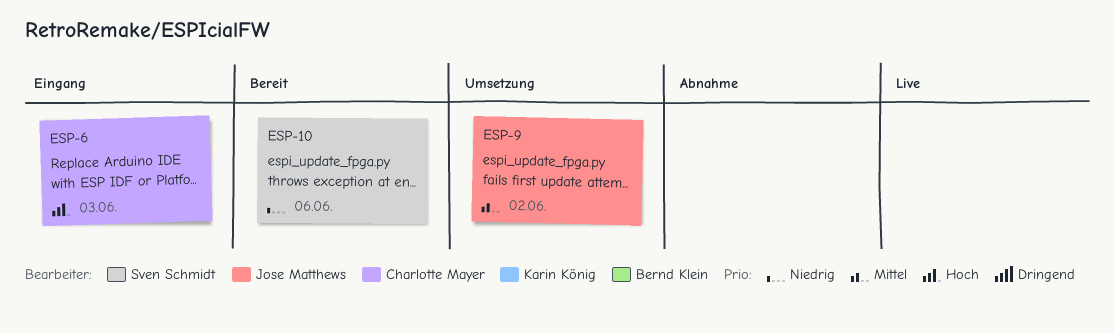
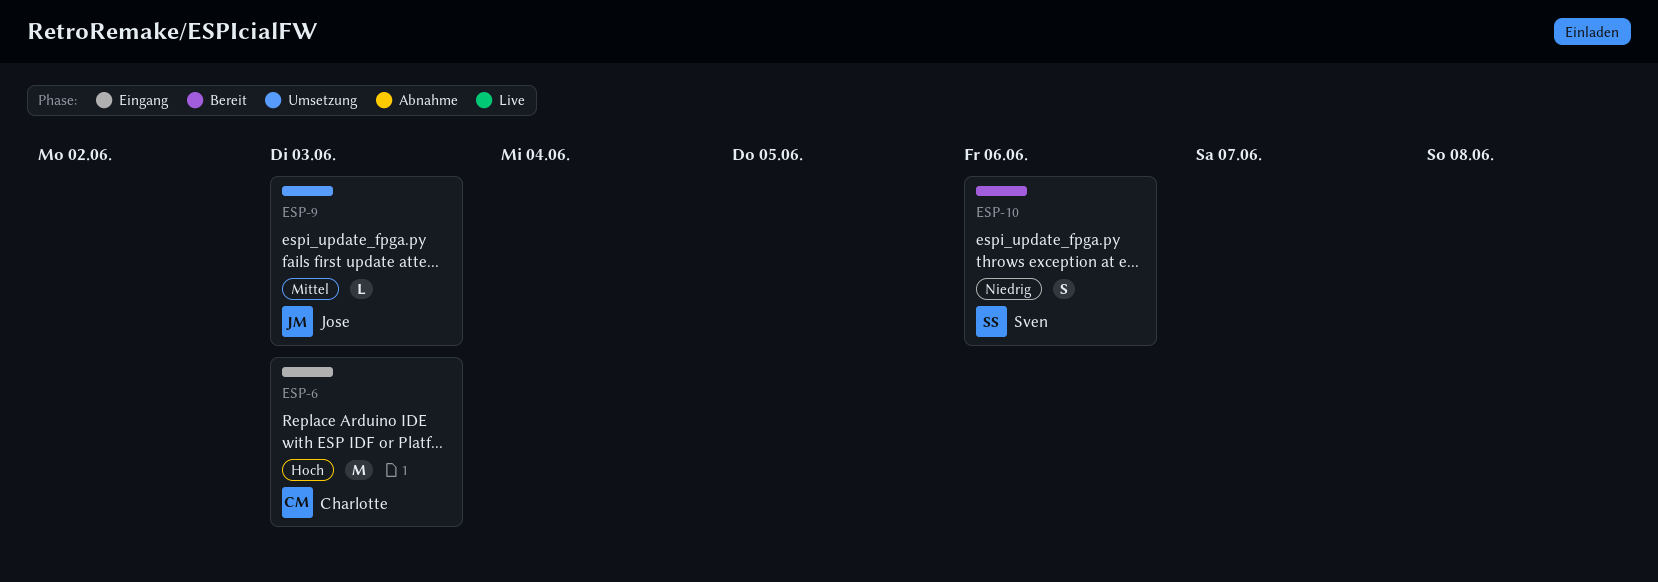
ESP-9, due: Jun 2 -> Jun 3

